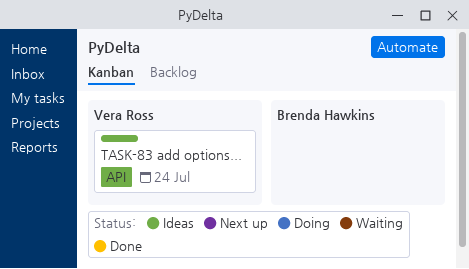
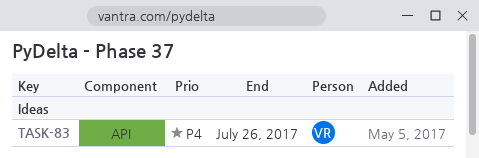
TASK-83, due: Jul 24 -> Jul 26

